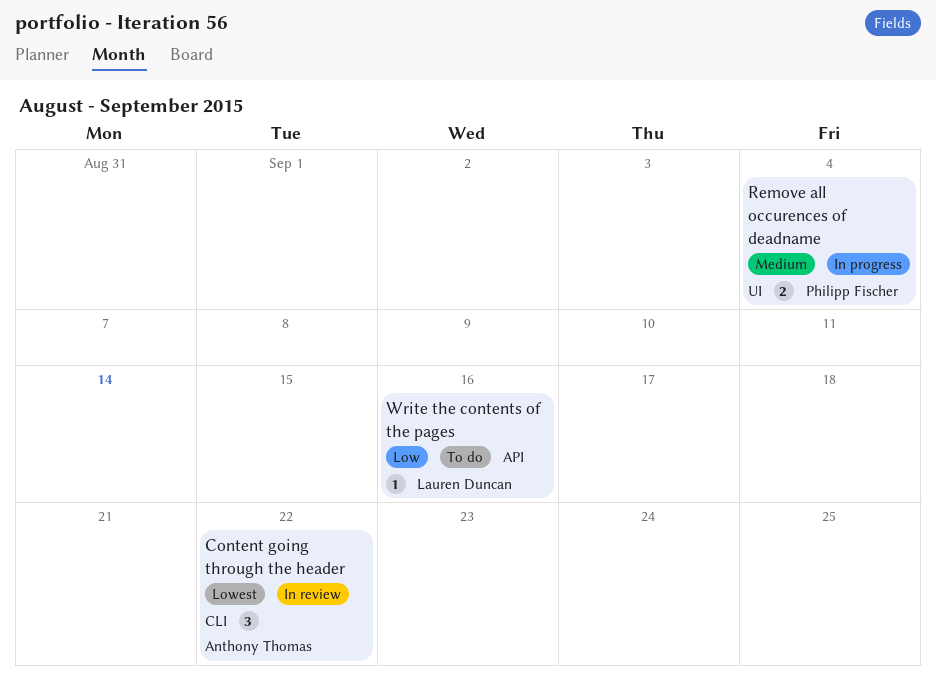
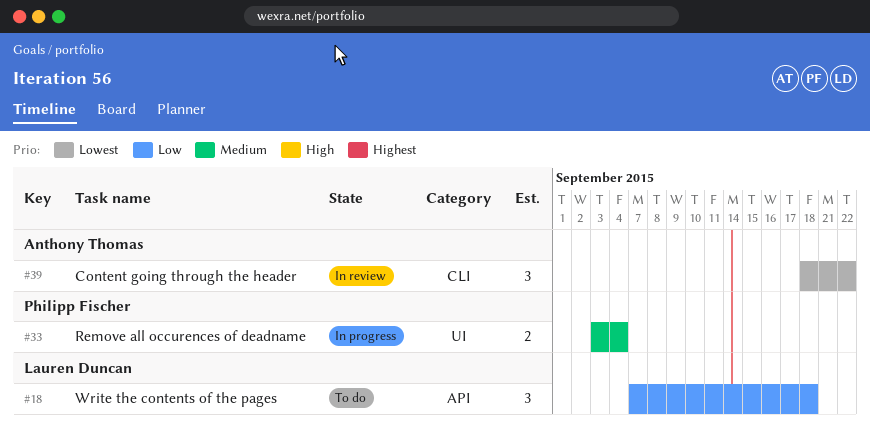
Write the contents of the pages, estimate: 1 -> 3
Write the contents of the pages, due: Sep 16 -> Sep 18

